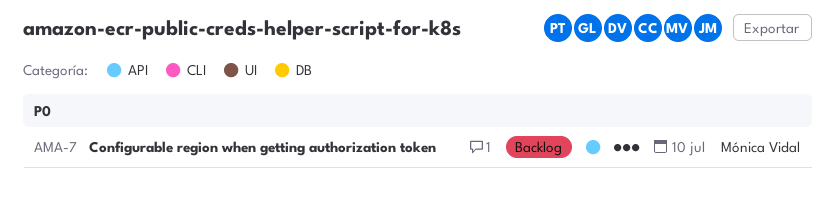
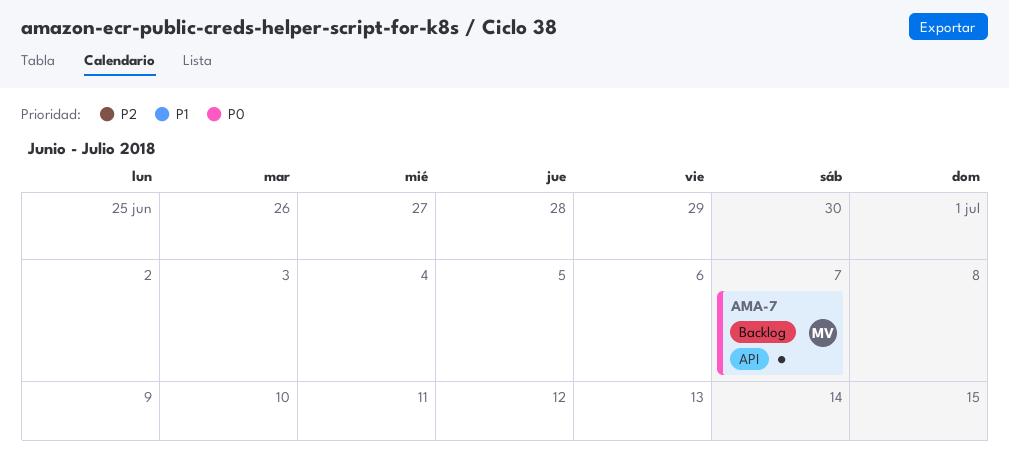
AMA-7, estimate: 3 -> 1
AMA-7, due: Jul 10 -> Jul 7

